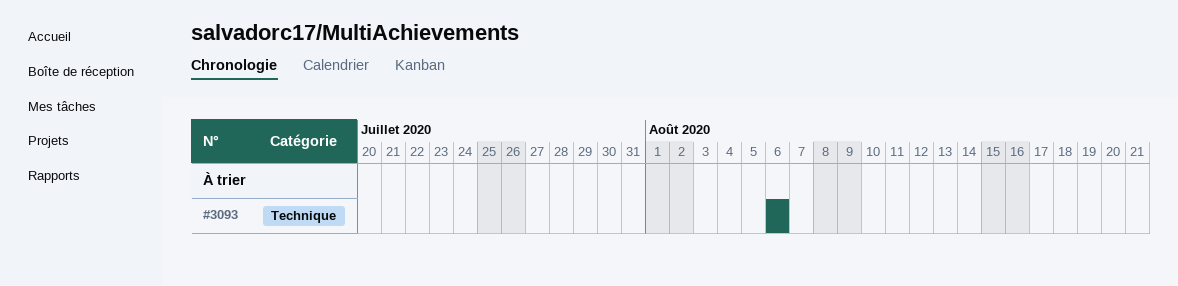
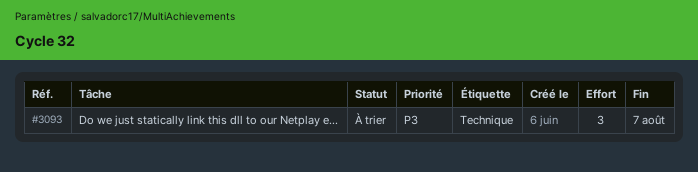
#3093, due: Aug 6 -> Aug 7

